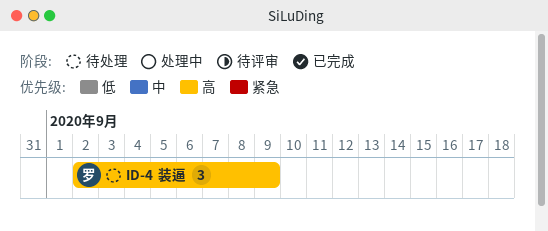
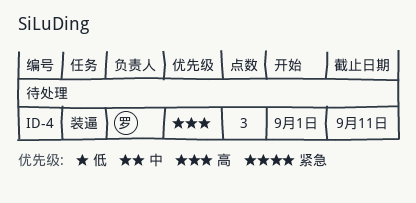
ID-4, start: Sep 2 -> Sep 1
ID-4, due: Sep 9 -> Sep 11

